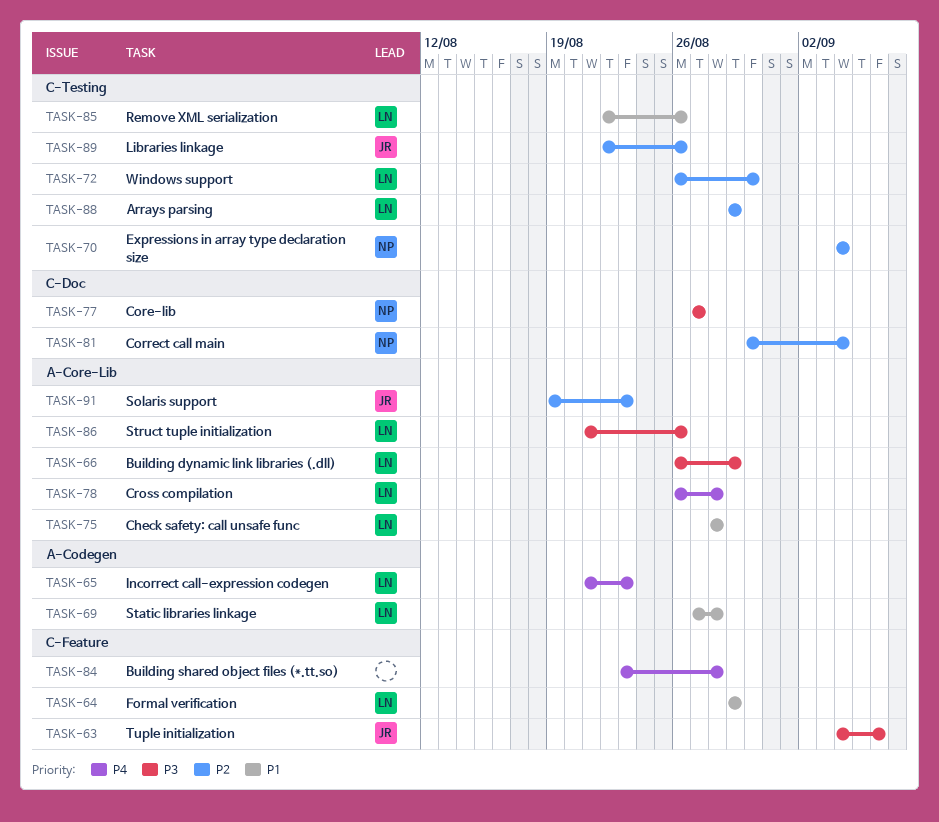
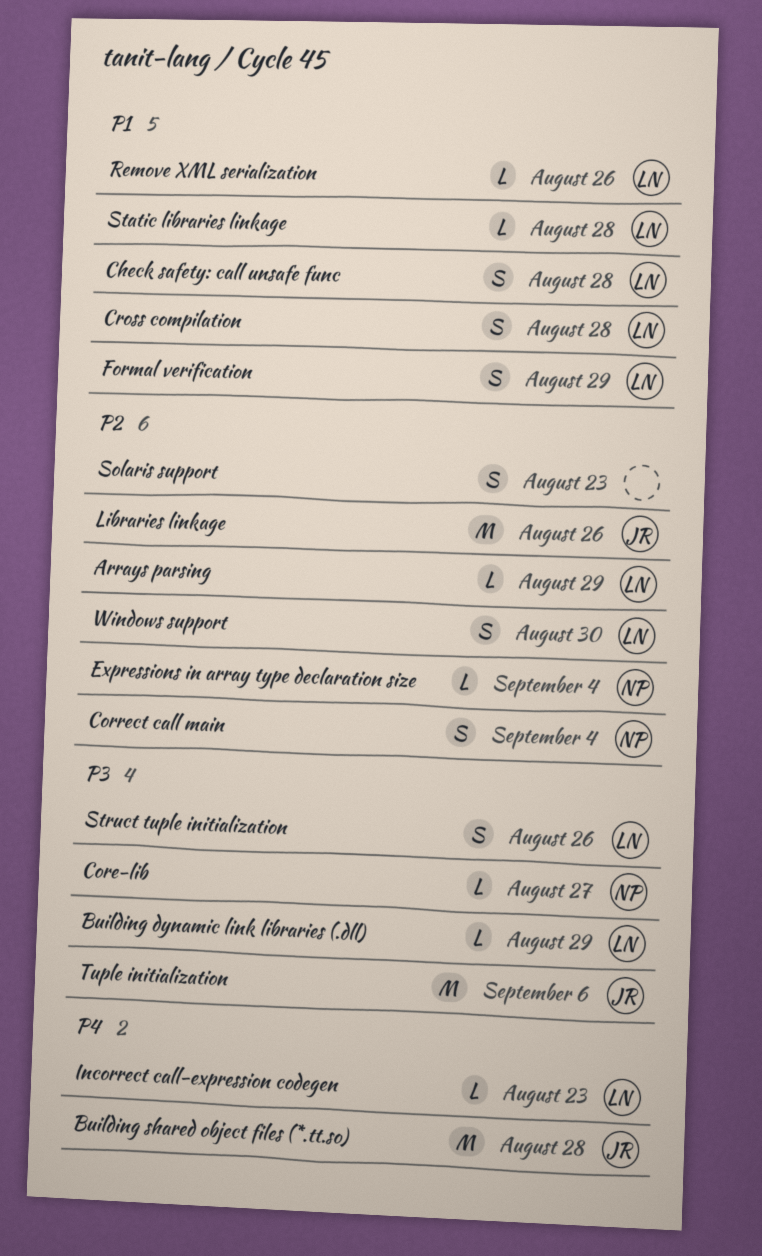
Building shared object files (*.tt.so), owner: none -> JR
Cross compilation, priority: P4 -> P1
Solaris support, owner: JR -> none

